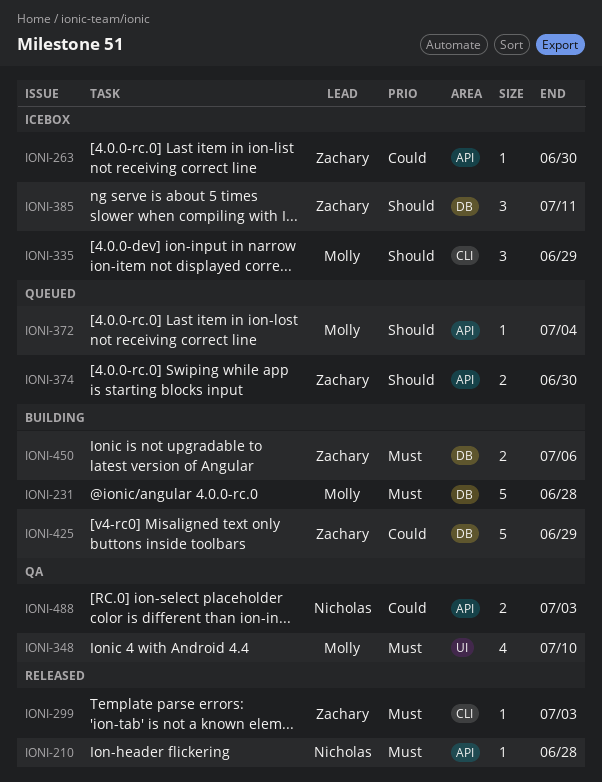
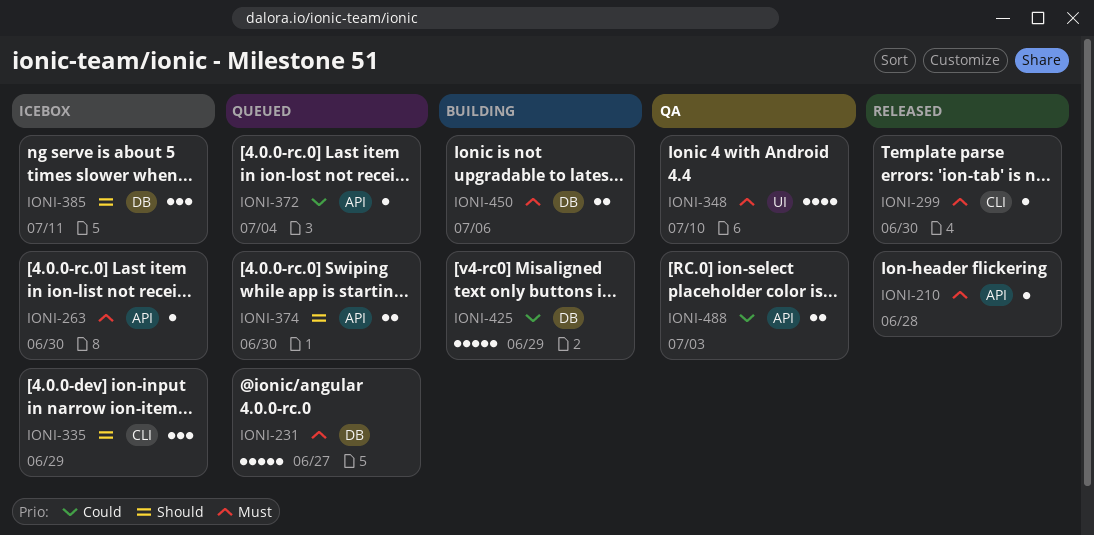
IONI-231, status: Building -> Queued
IONI-231, due: Jun 28 -> Jun 27
IONI-263, priority: Could -> Must
IONI-299, due: Jul 3 -> Jun 30
IONI-372, priority: Should -> Could

